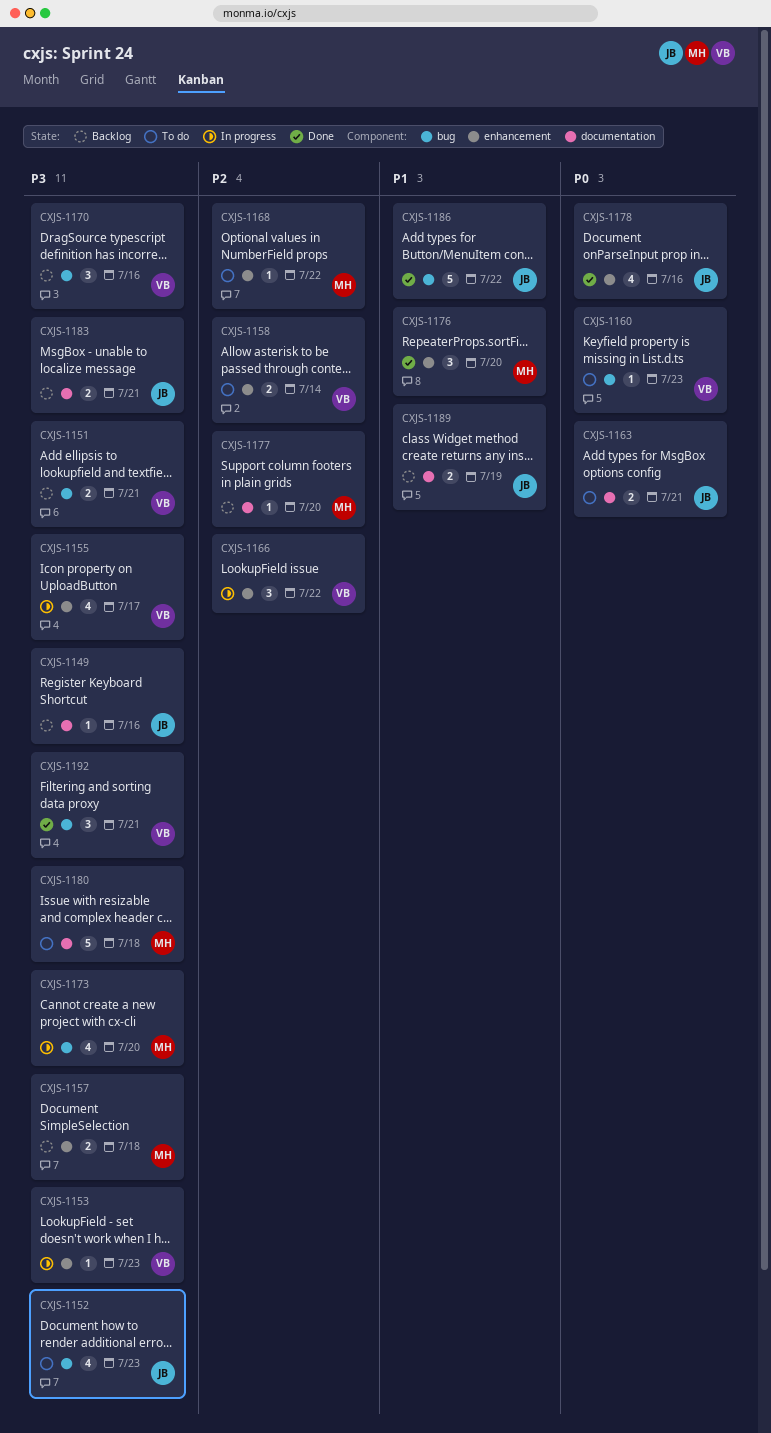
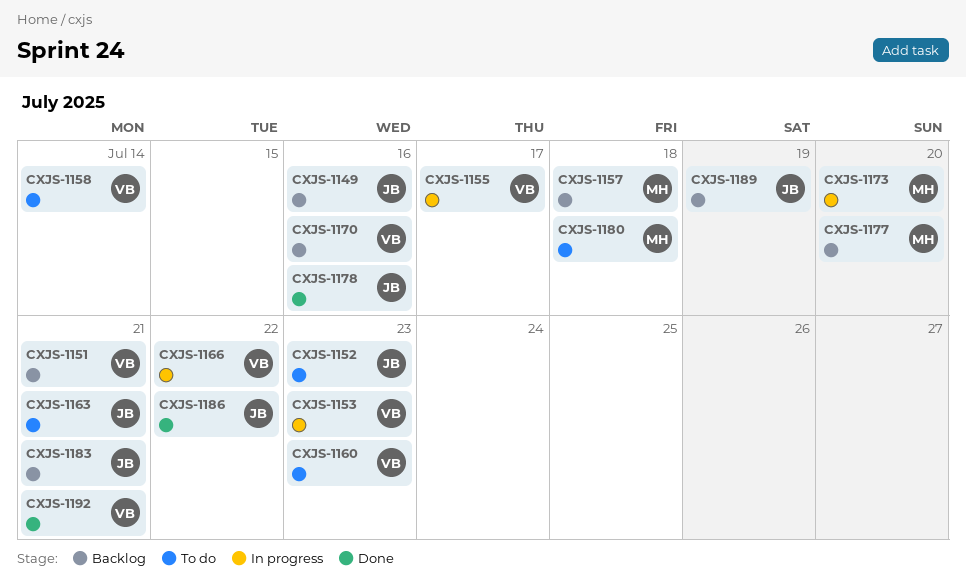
CXJS-1168: present -> none
CXJS-1176: present -> none

